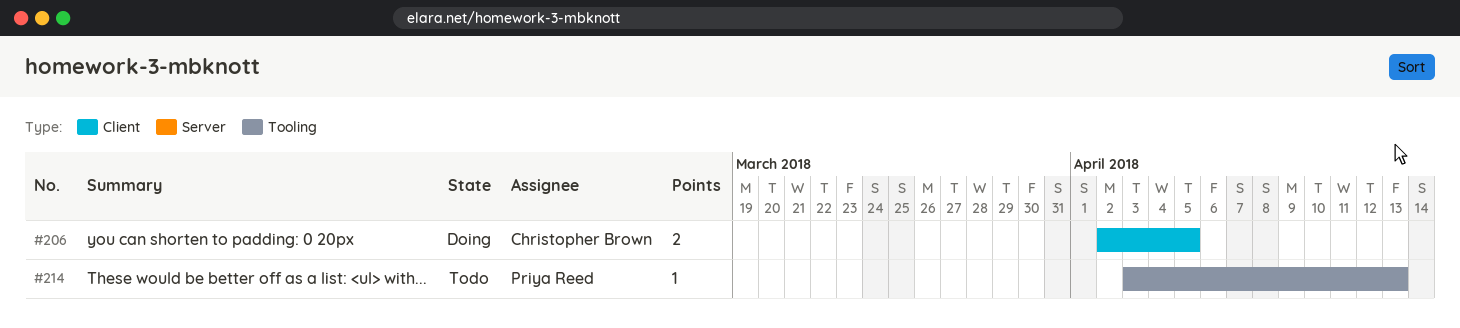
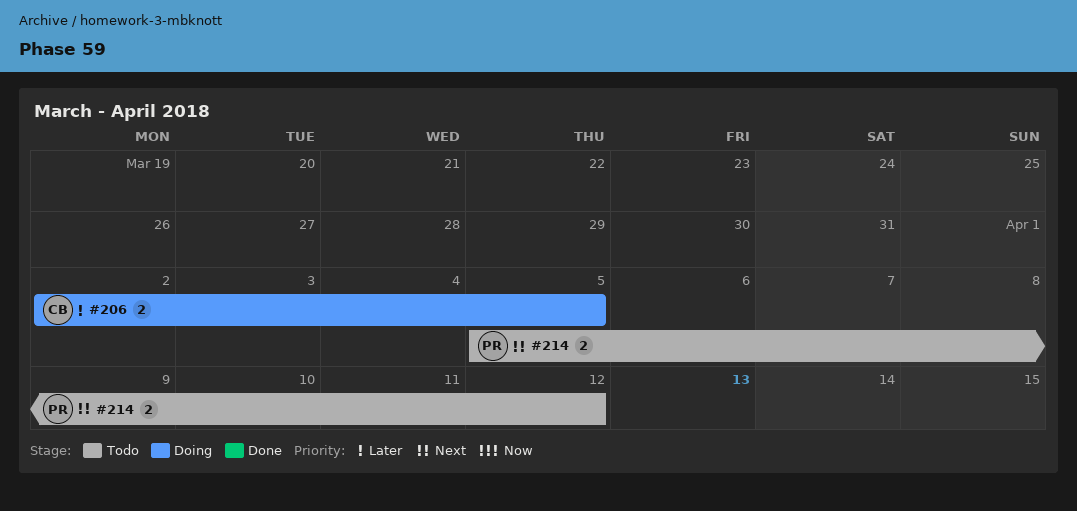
#214, estimate: 1 -> 2
#214, start: Apr 3 -> Apr 5
#214, due: Apr 13 -> Apr 12

